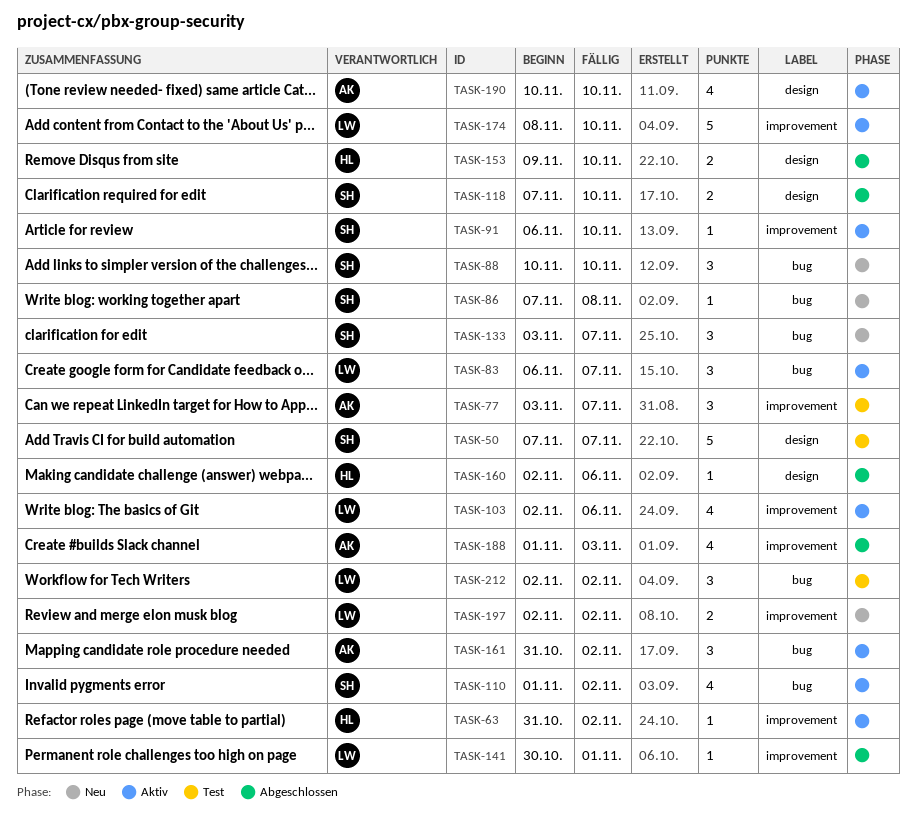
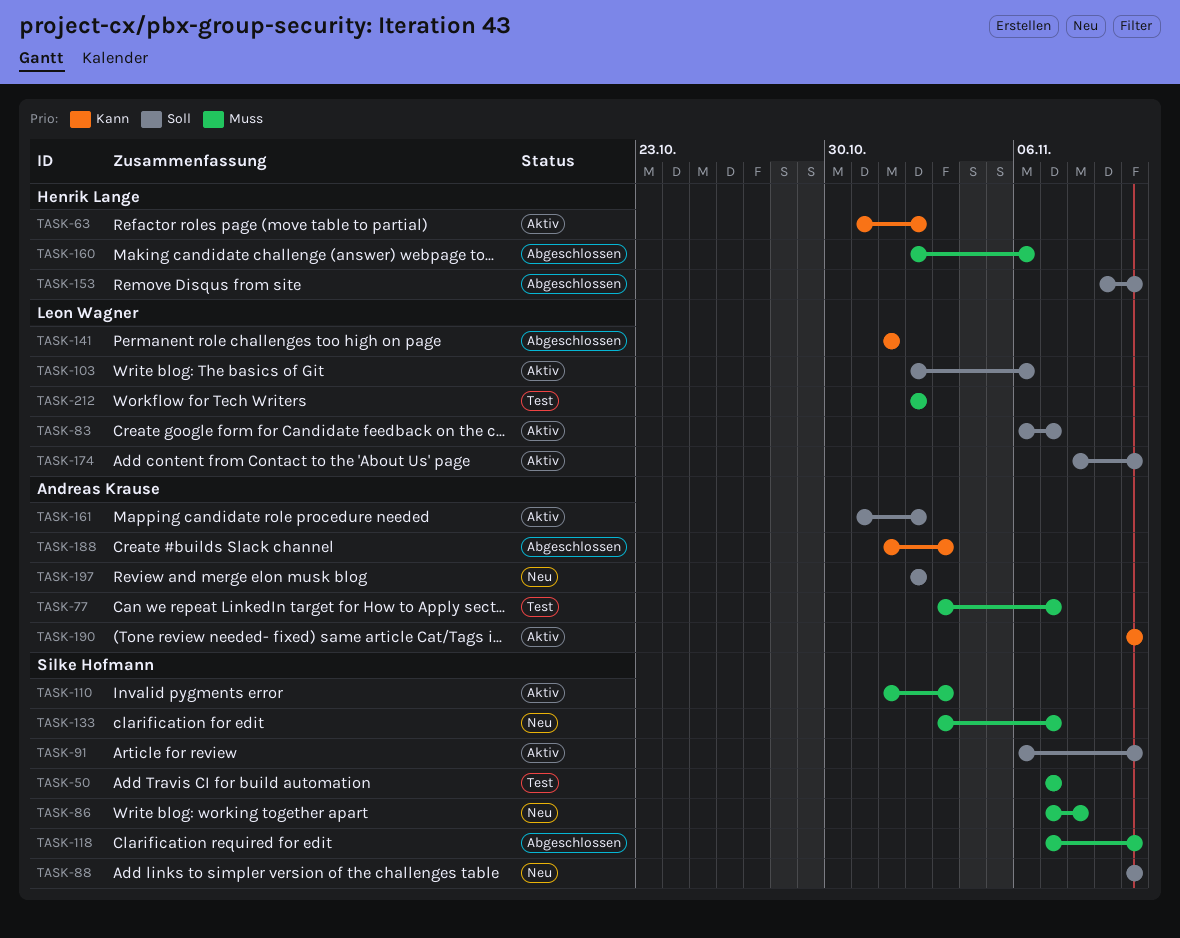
TASK-110, due: Nov 2 -> Nov 3
TASK-141, start: Oct 30 -> Nov 1
TASK-197, owner: Leon Wagner -> Andreas Krause

